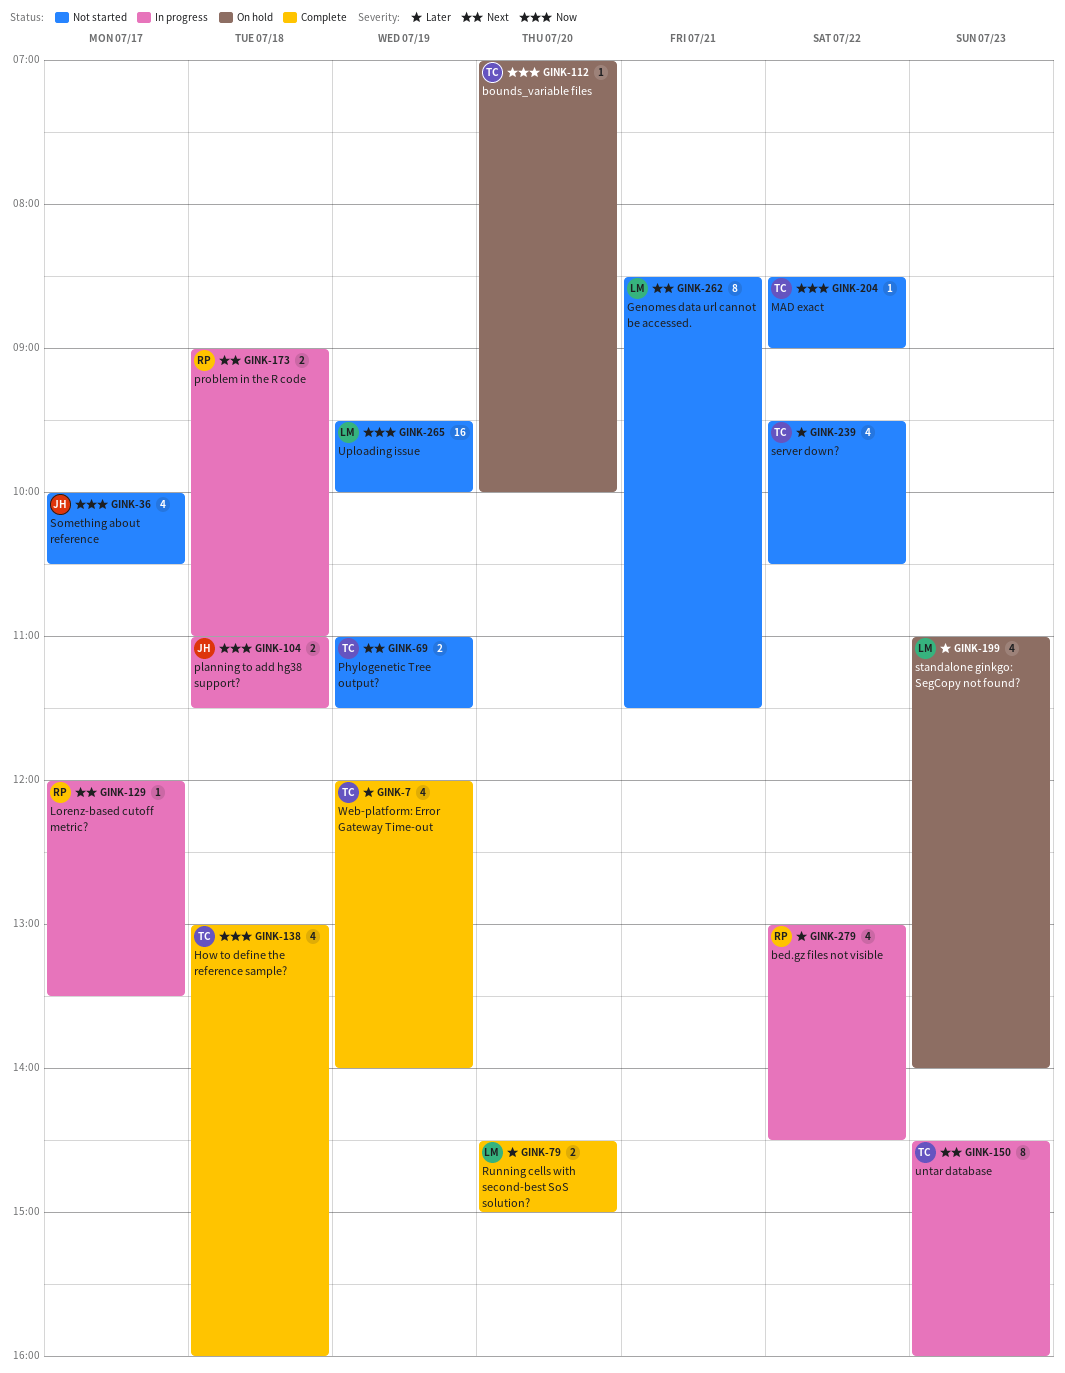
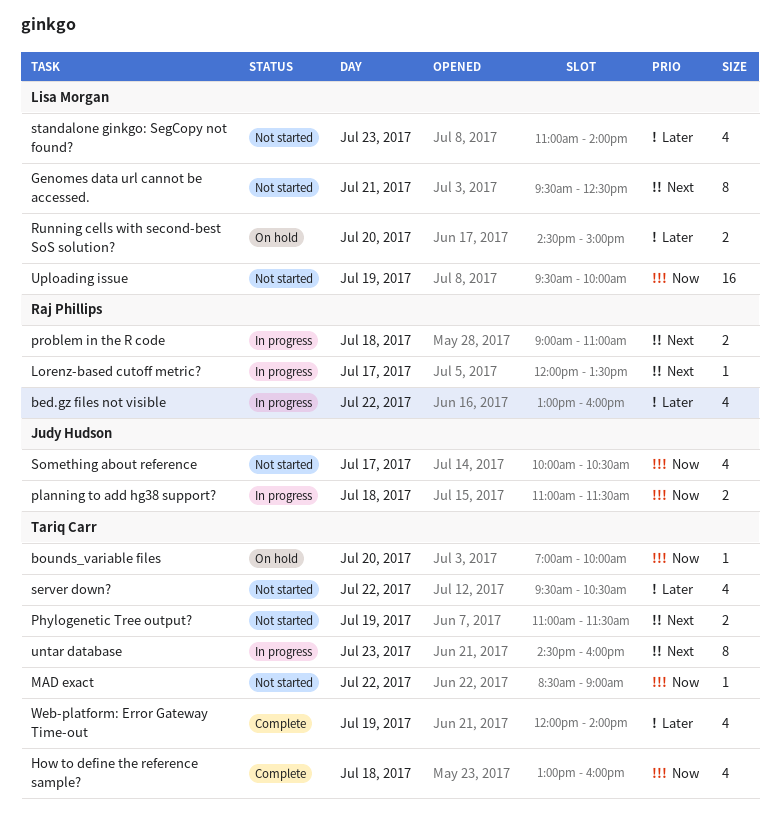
bed.gz files not visible, ends: 14:30 -> 16:00
Genomes data url cannot be accessed., begins: 08:30 -> 09:30
Genomes data url cannot be accessed., ends: 11:30 -> 12:30
Running cells with second-best SoS solution?, status: Complete -> On hold
standalone ginkgo: SegCopy not found?, status: On hold -> Not started

